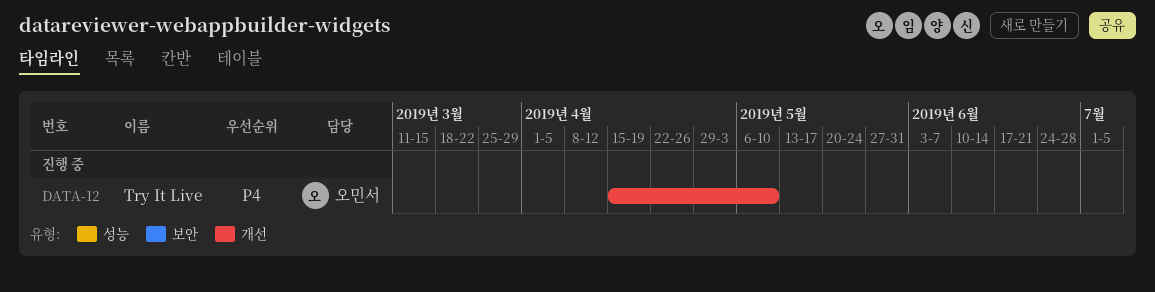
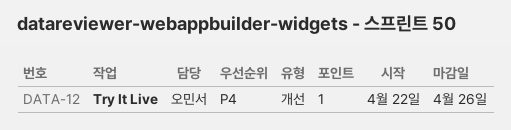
DATA-12, start: Apr 15 -> Apr 22
DATA-12, due: May 10 -> Apr 26

